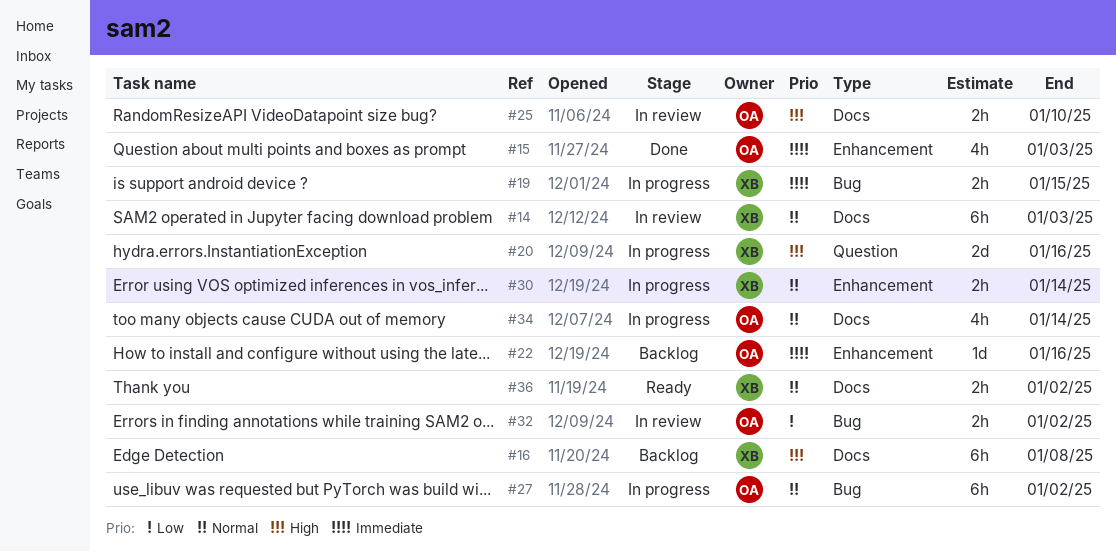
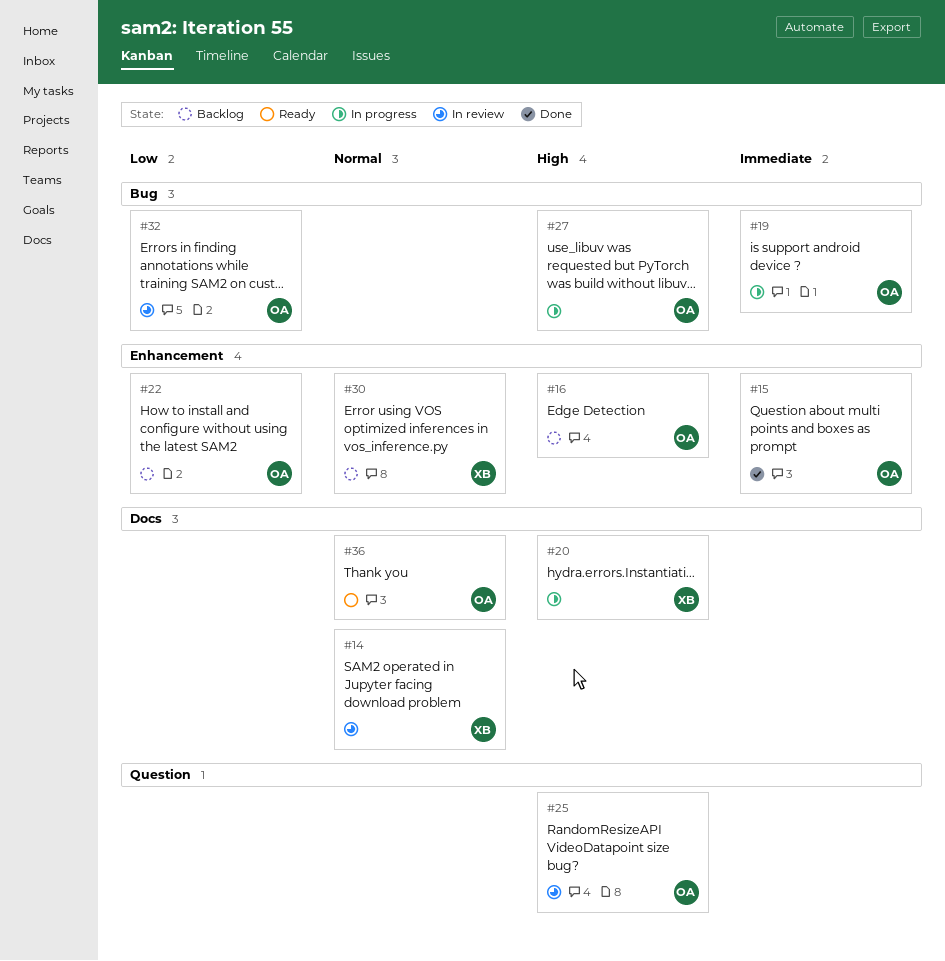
#16, owner: XB -> OA
#16, label: Docs -> Enhancement
#19, owner: XB -> OA
#20, label: Question -> Docs
#22, priority: Immediate -> Low
#25, label: Docs -> Question
#27, priority: Normal -> High
#30, status: In progress -> Backlog
#34: present -> none
#36, owner: XB -> OA

